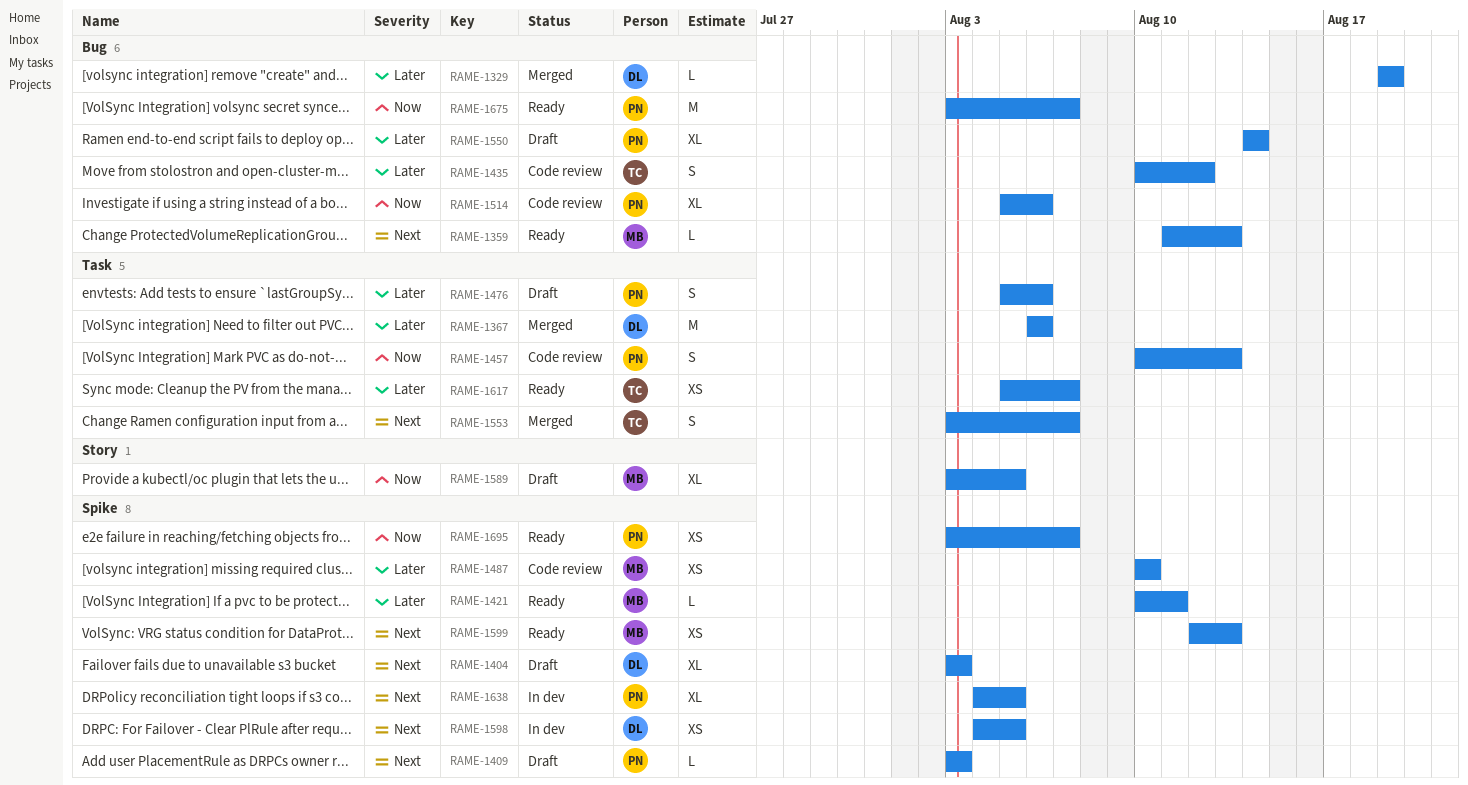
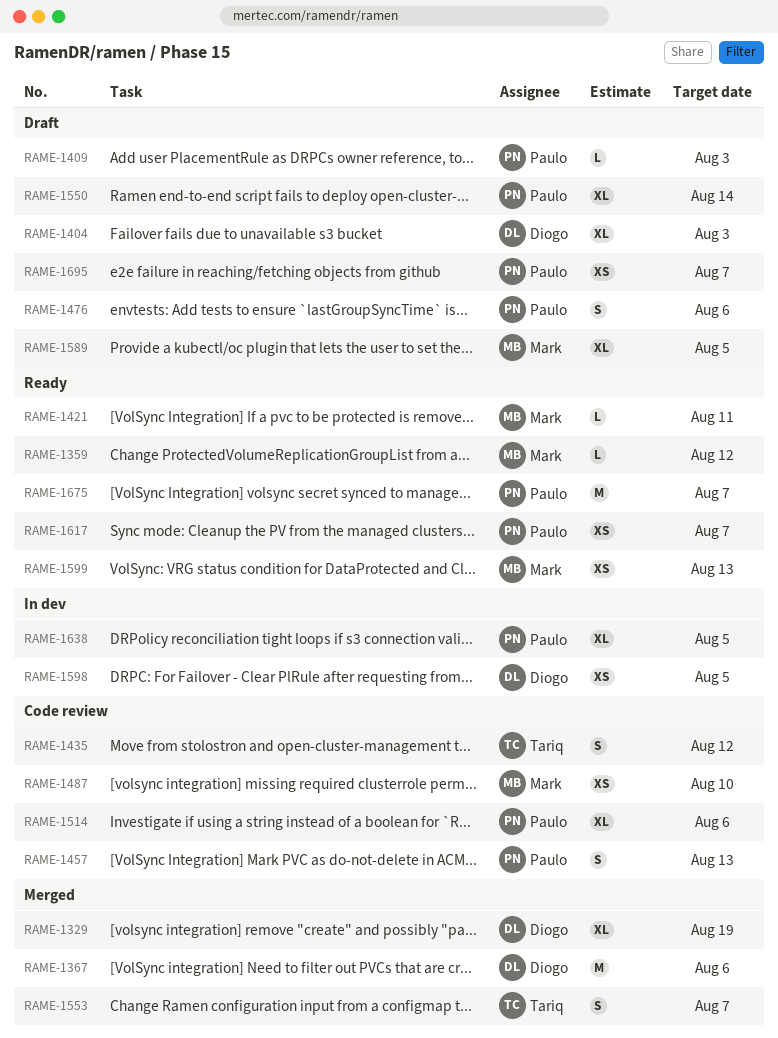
RAME-1329, estimate: L -> XL
RAME-1359, due: Aug 13 -> Aug 12
RAME-1617, owner: Tariq -> Paulo
RAME-1695, status: Ready -> Draft

